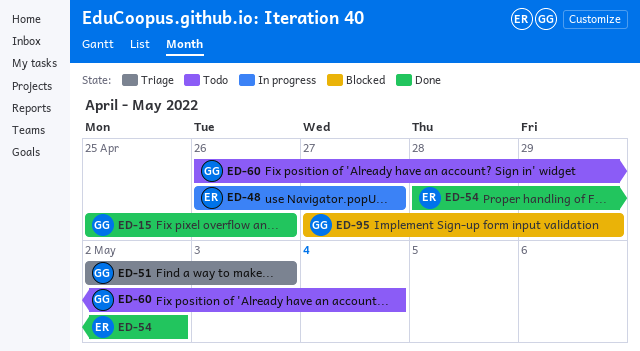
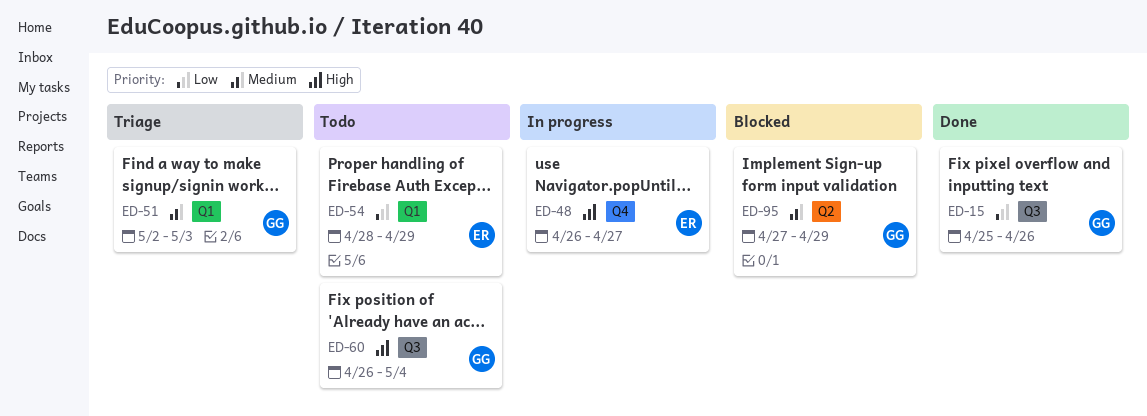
ED-54, status: Done -> Todo
ED-54, due: May 2 -> Apr 29

